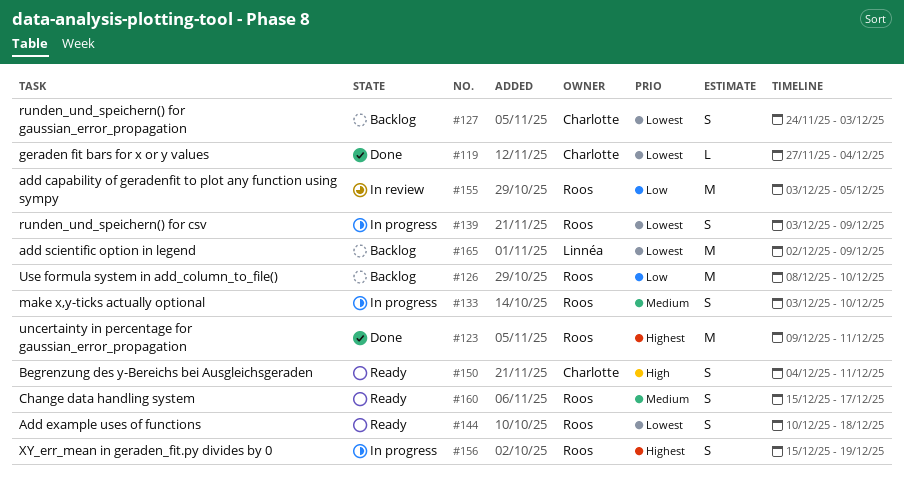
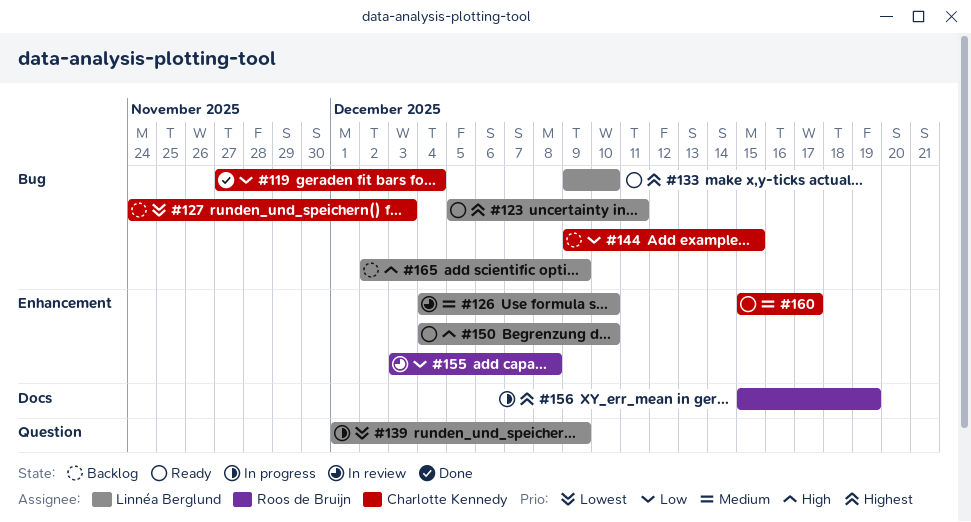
#119, priority: Lowest -> Low
#123, status: Done -> Ready
#123, owner: Roos de Bruijn -> Linnéa Berglund
#123, start: Dec 9 -> Dec 5
#126, status: Backlog -> In review
#126, owner: Roos de Bruijn -> Linnéa Berglund
#126, priority: Low -> Medium
#126, start: Dec 8 -> Dec 4
#133, status: In progress -> Ready
#133, owner: Roos de Bruijn -> Linnéa Berglund
#133, priority: Medium -> Highest
#133, start: Dec 3 -> Dec 9
#139, owner: Roos de Bruijn -> Linnéa Berglund
#139, start: Dec 3 -> Dec 1
#144, status: Ready -> Backlog
#144, owner: Roos de Bruijn -> Charlotte Kennedy
#144, priority: Lowest -> Low
#144, start: Dec 10 -> Dec 9
#144, due: Dec 18 -> Dec 15
#150, owner: Charlotte Kennedy -> Linnéa Berglund
#150, due: Dec 11 -> Dec 10
#155, due: Dec 5 -> Dec 8
#160, owner: Roos de Bruijn -> Charlotte Kennedy
#165, priority: Lowest -> High

